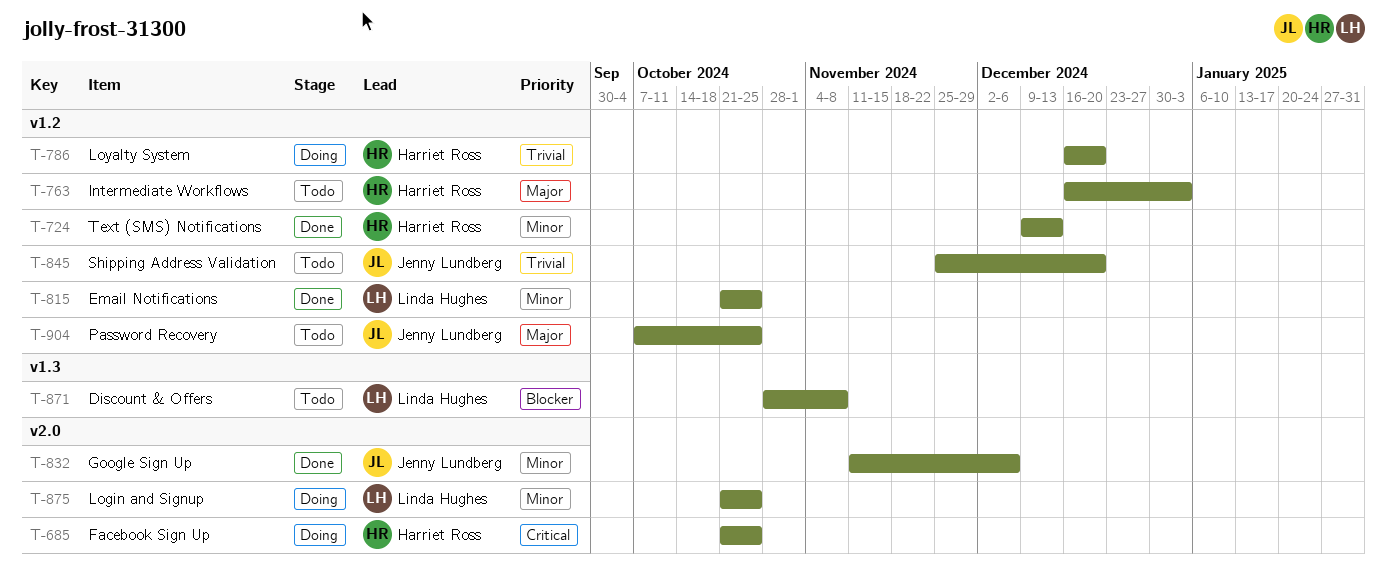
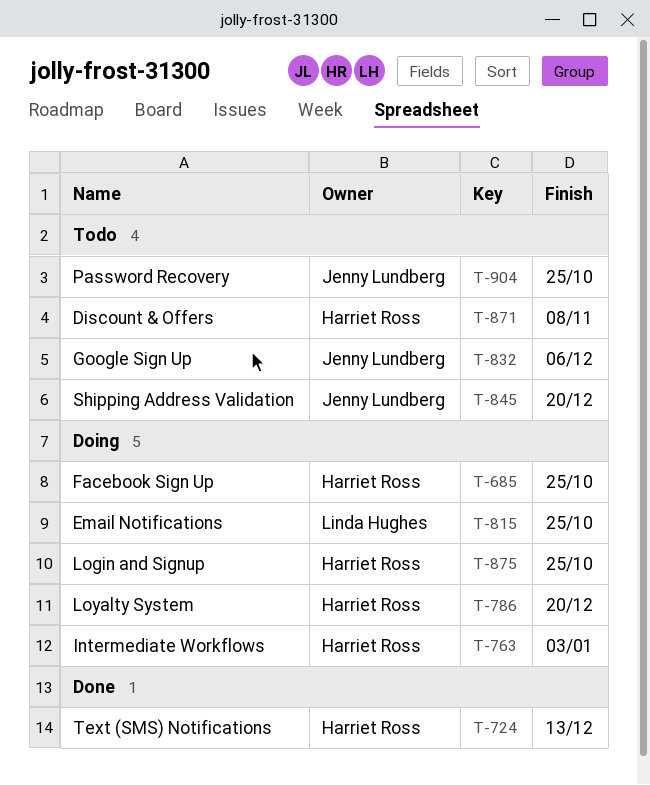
T-763, status: Todo -> Doing
T-815, status: Done -> Doing
T-832, status: Done -> Todo
T-871, owner: Linda Hughes -> Harriet Ross
T-875, owner: Linda Hughes -> Harriet Ross

